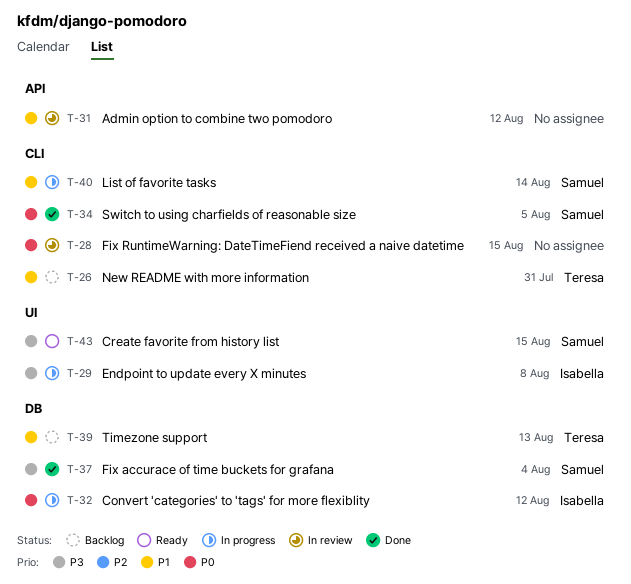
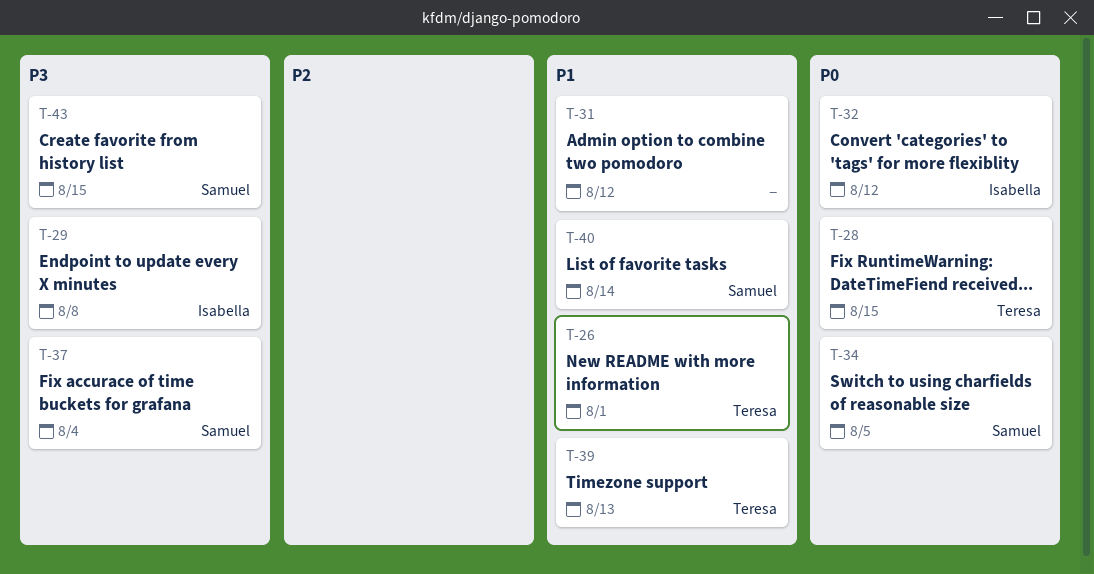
T-26, due: Jul 31 -> Aug 1
T-28, owner: none -> Teresa

